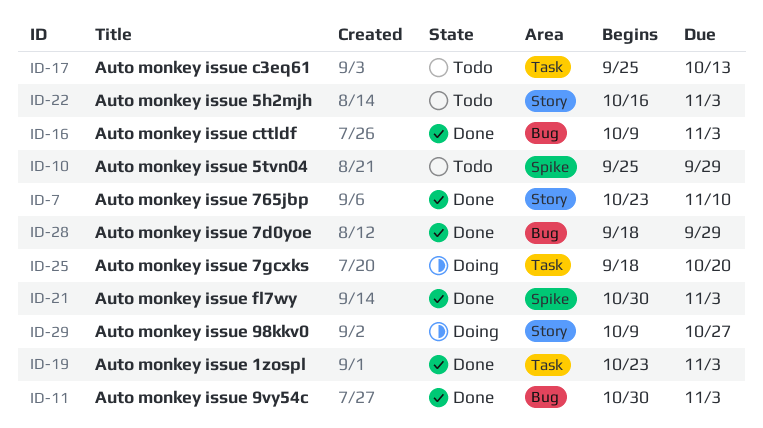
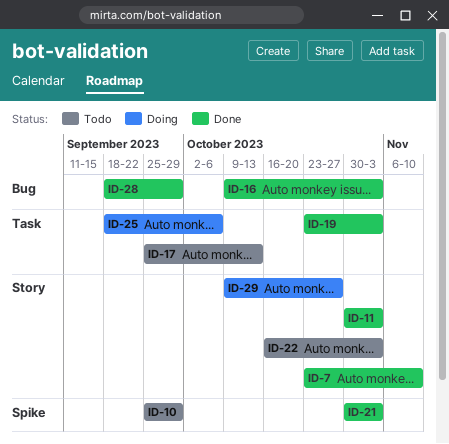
ID-11, label: Bug -> Story
ID-25, due: Oct 20 -> Oct 6

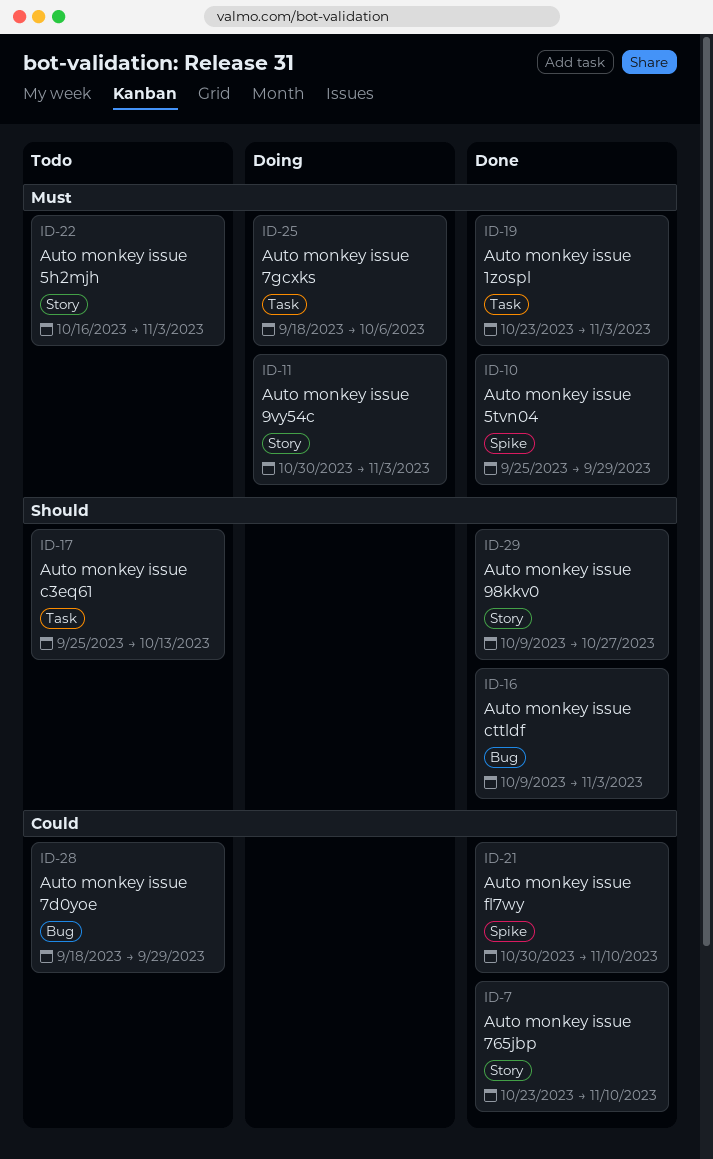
ID-10, status: Todo -> Done
ID-11, status: Done -> Doing
ID-21, due: Nov 3 -> Nov 10
ID-28, status: Done -> Todo
ID-29, status: Doing -> Done

